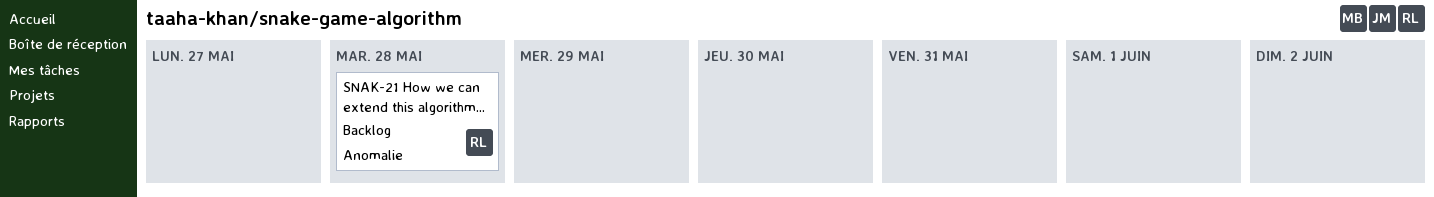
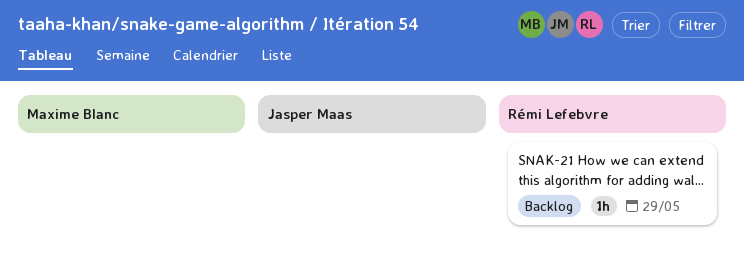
SNAK-21, due: May 28 -> May 29

